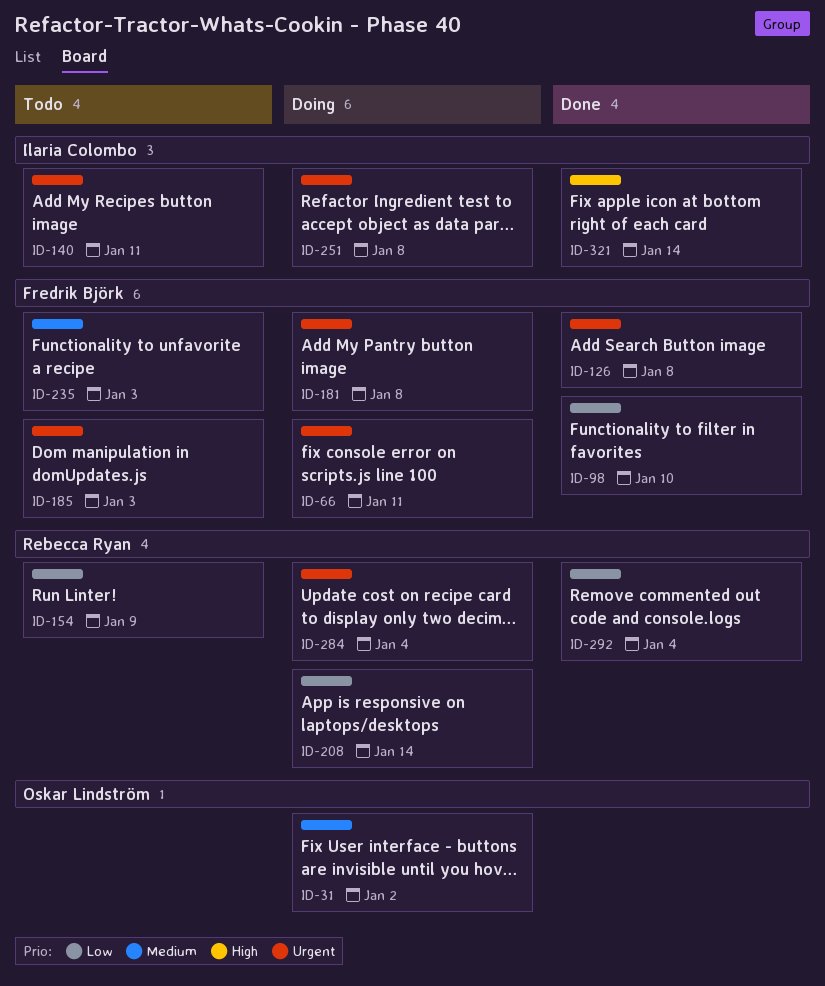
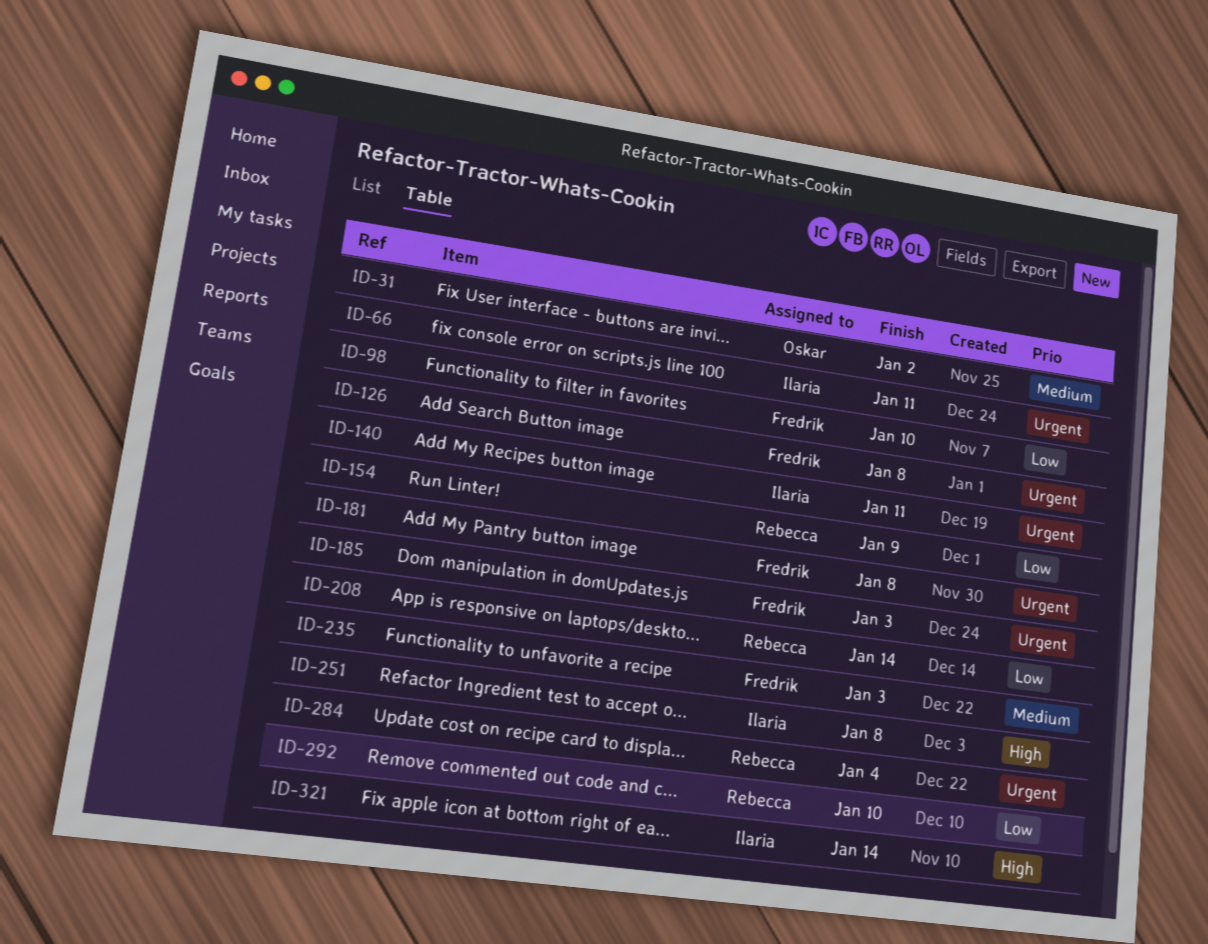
ID-66, owner: Fredrik Björk -> Ilaria Colombo
ID-251, priority: Urgent -> High
ID-292, due: Jan 4 -> Jan 10

